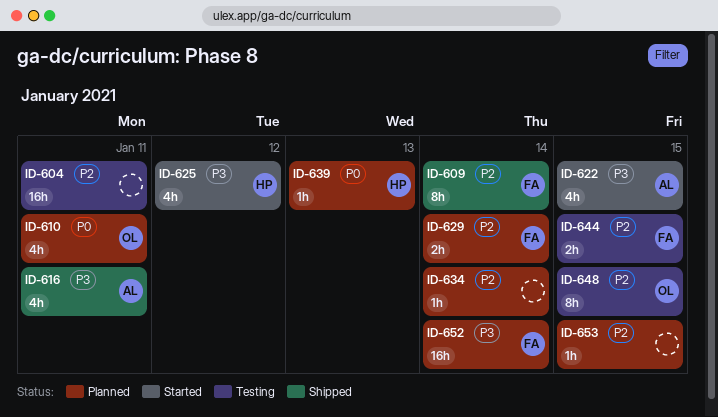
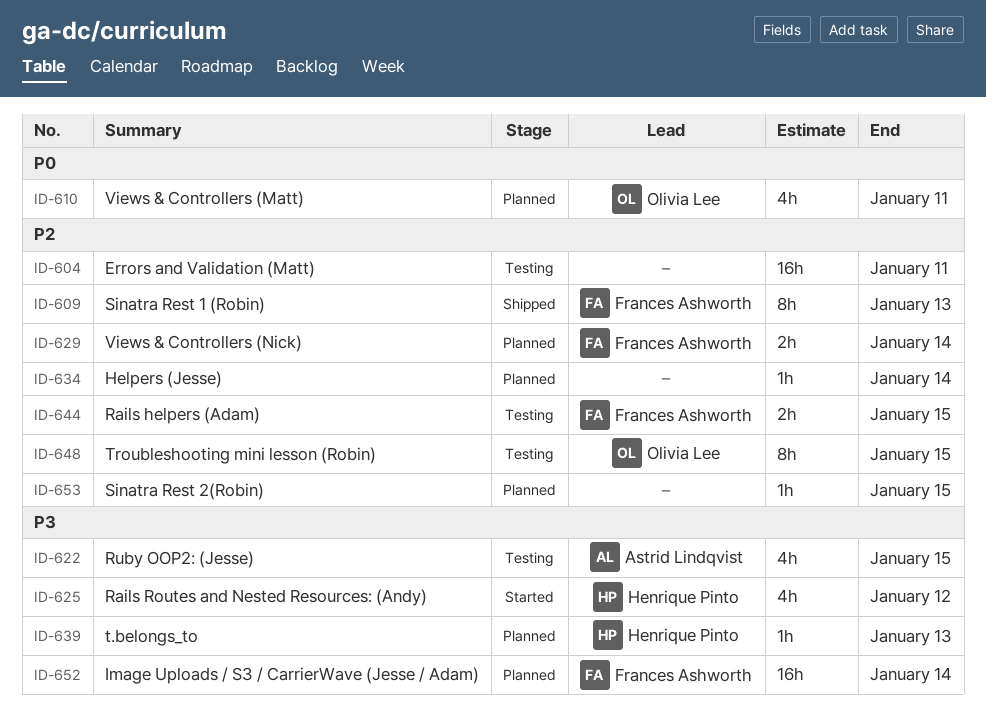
ID-609, due: Jan 14 -> Jan 13
ID-616: present -> none
ID-622, status: Started -> Testing
ID-639, priority: P0 -> P3

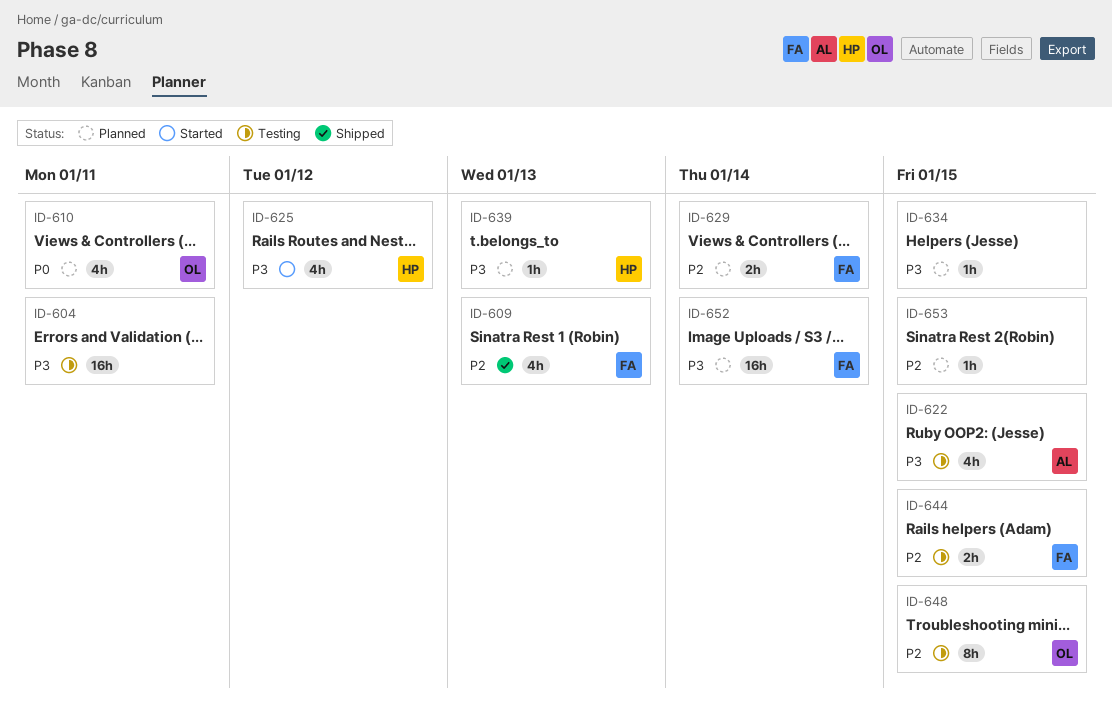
ID-604, priority: P2 -> P3
ID-609, estimate: 8h -> 4h
ID-634, priority: P2 -> P3
ID-634, due: Jan 14 -> Jan 15

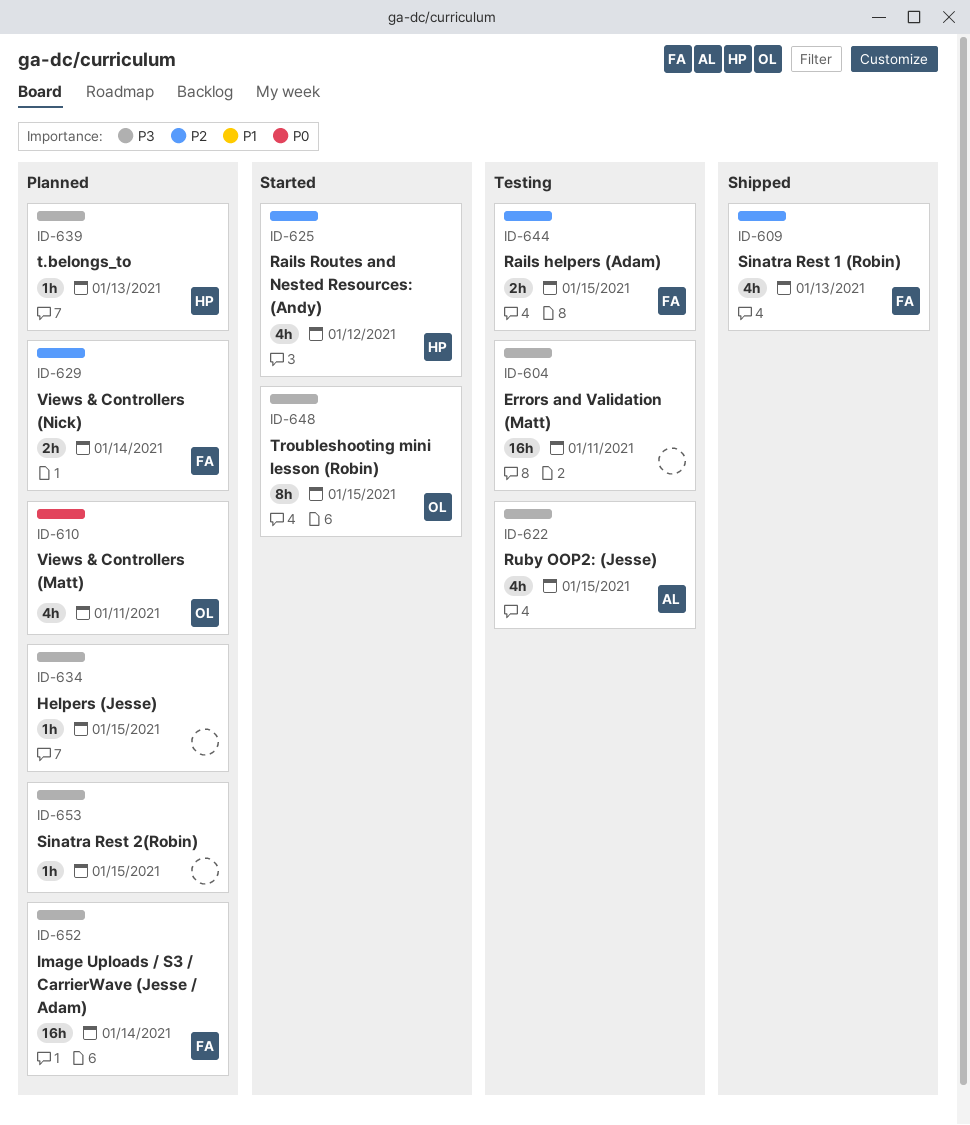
ID-625, priority: P3 -> P2
ID-648, status: Testing -> Started
ID-648, priority: P2 -> P3
ID-653, priority: P2 -> P3

